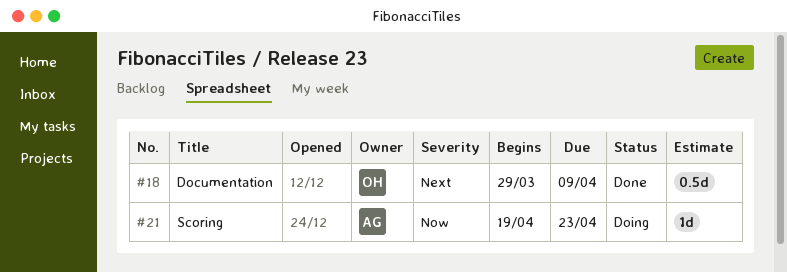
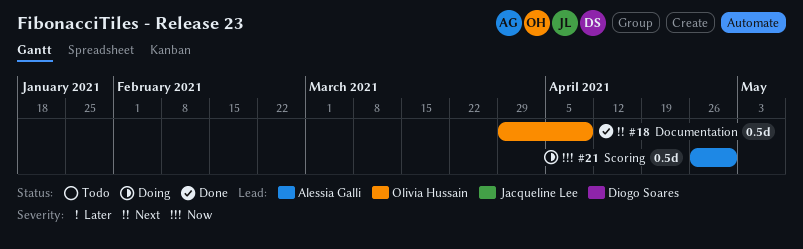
#21, estimate: 1d -> 0.5d
#21, start: Apr 19 -> Apr 26
#21, due: Apr 23 -> Apr 30

